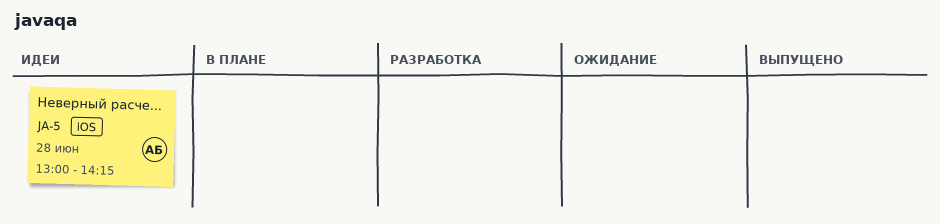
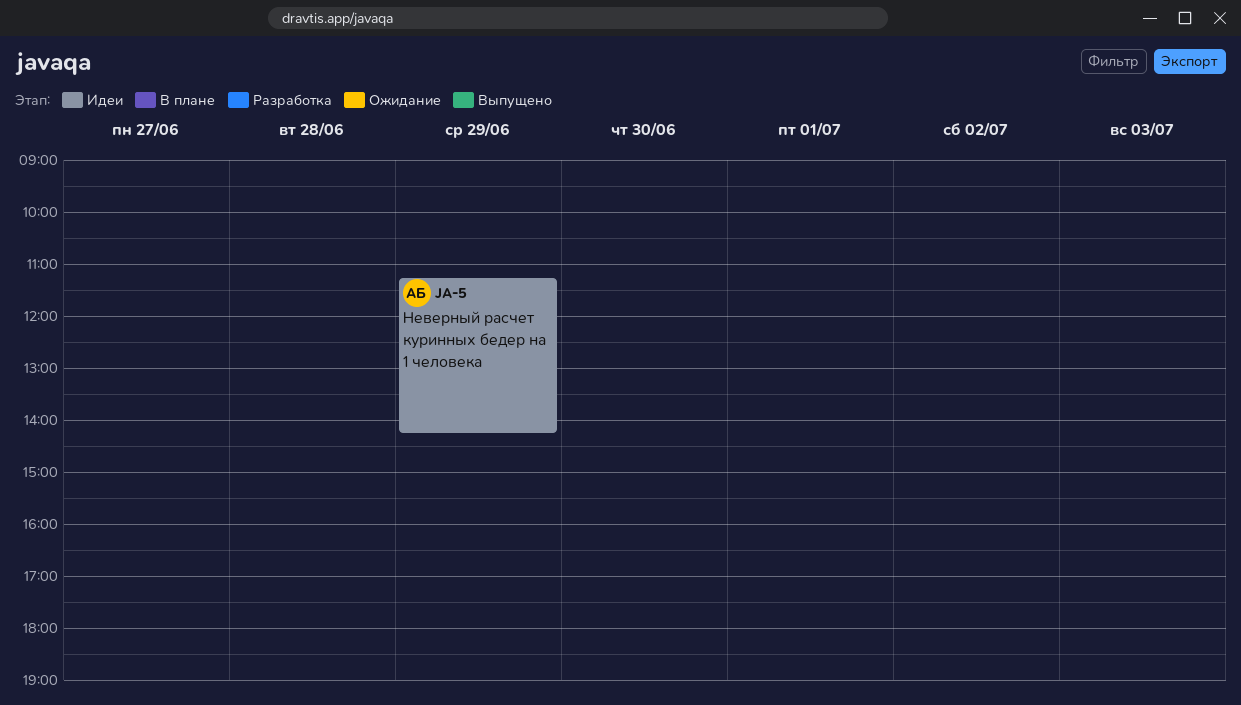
JA-5, day: Jun 28 -> Jun 29
JA-5, begins: 13:00 -> 11:15

